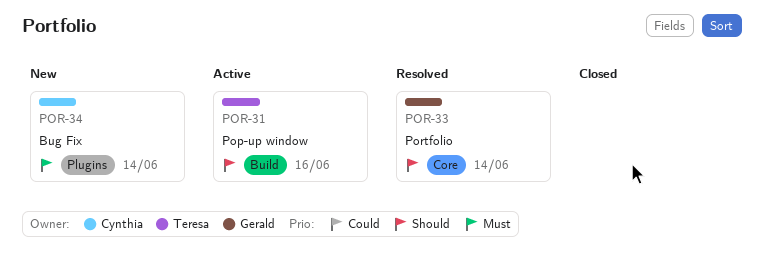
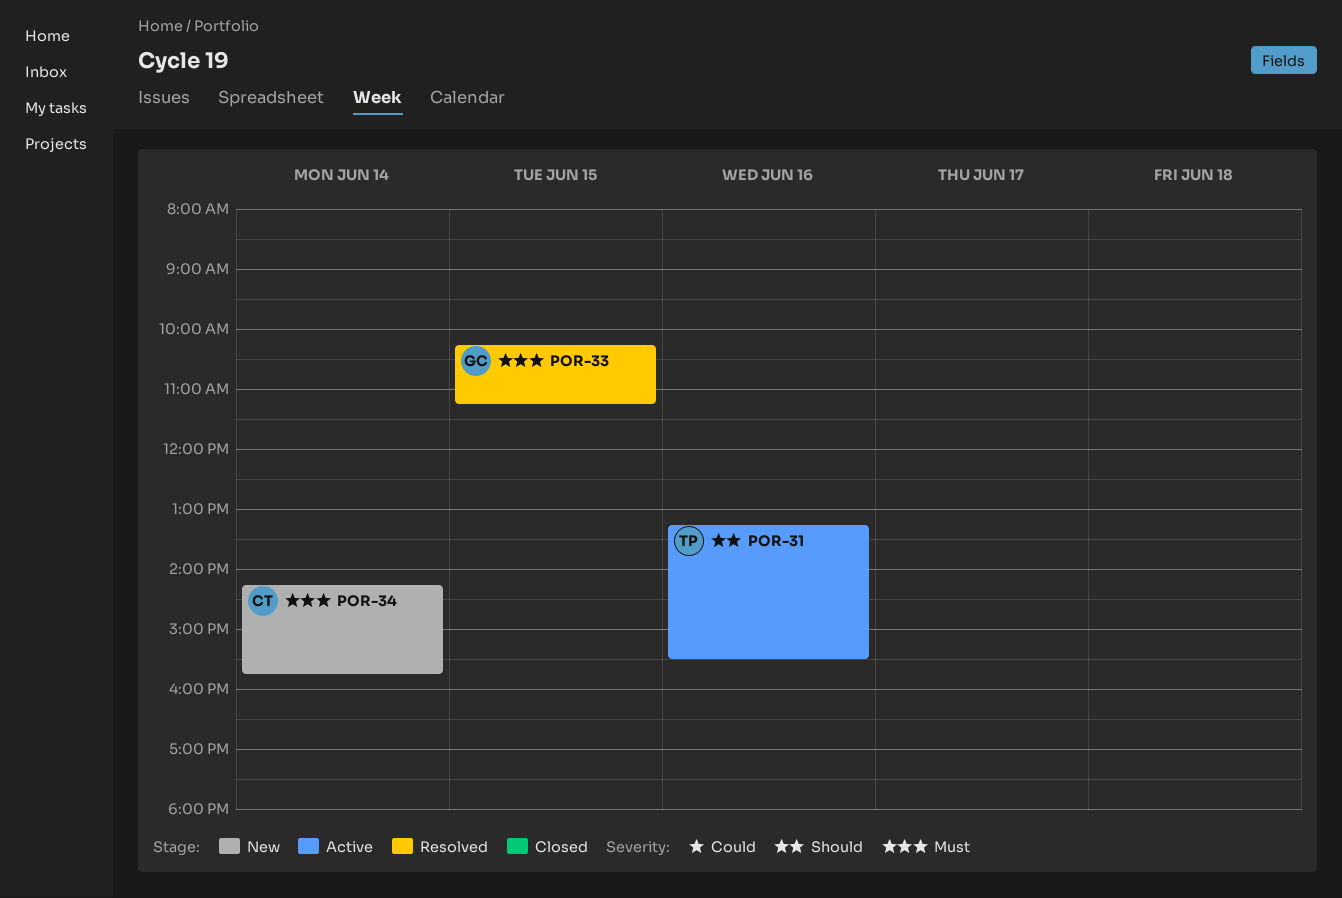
POR-33, priority: Should -> Must
POR-33, day: Jun 14 -> Jun 15

